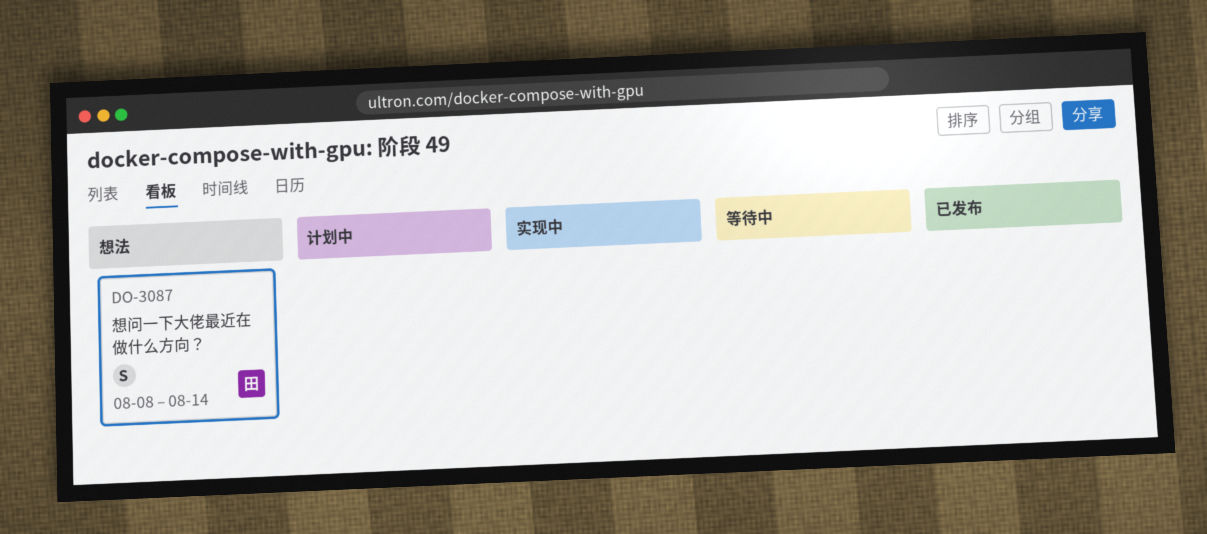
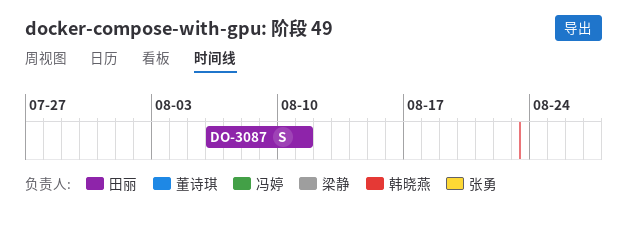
DO-3087, start: Aug 8 -> Aug 6
DO-3087, due: Aug 14 -> Aug 11

